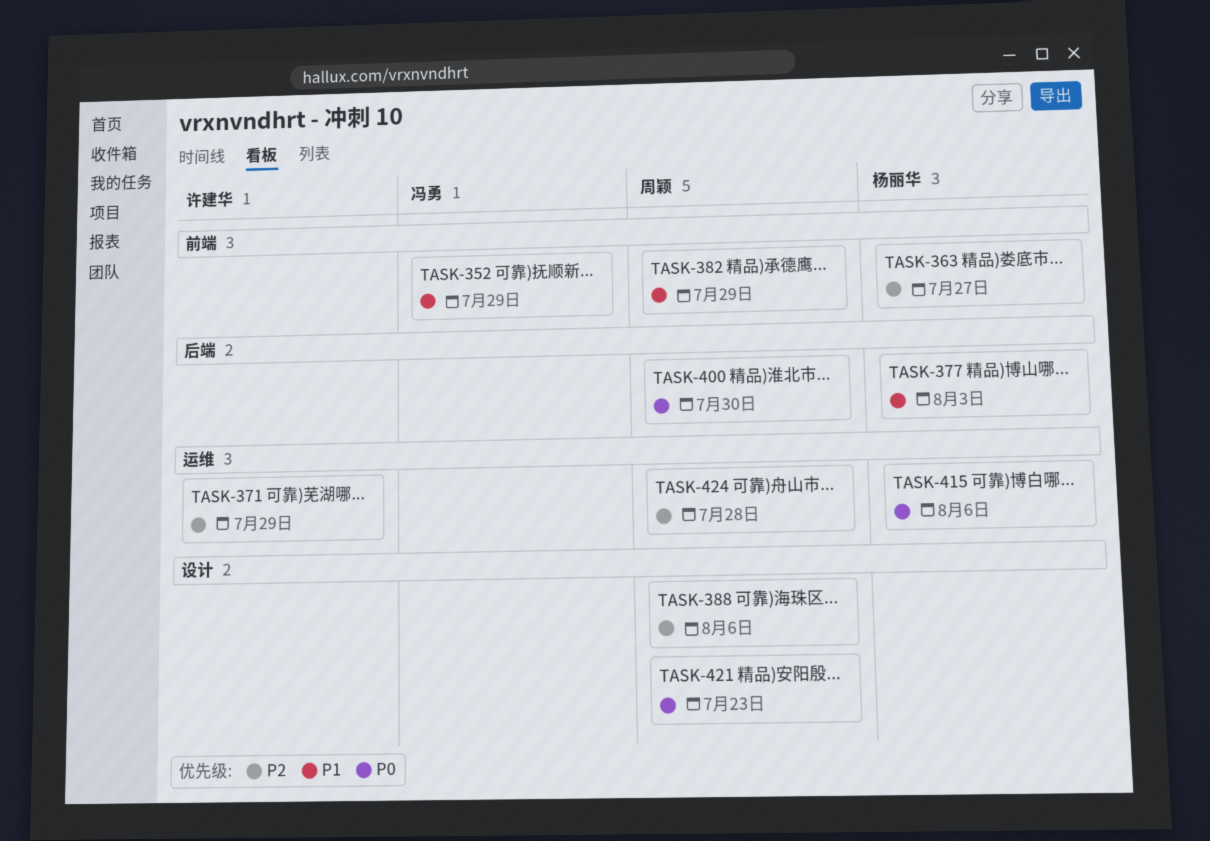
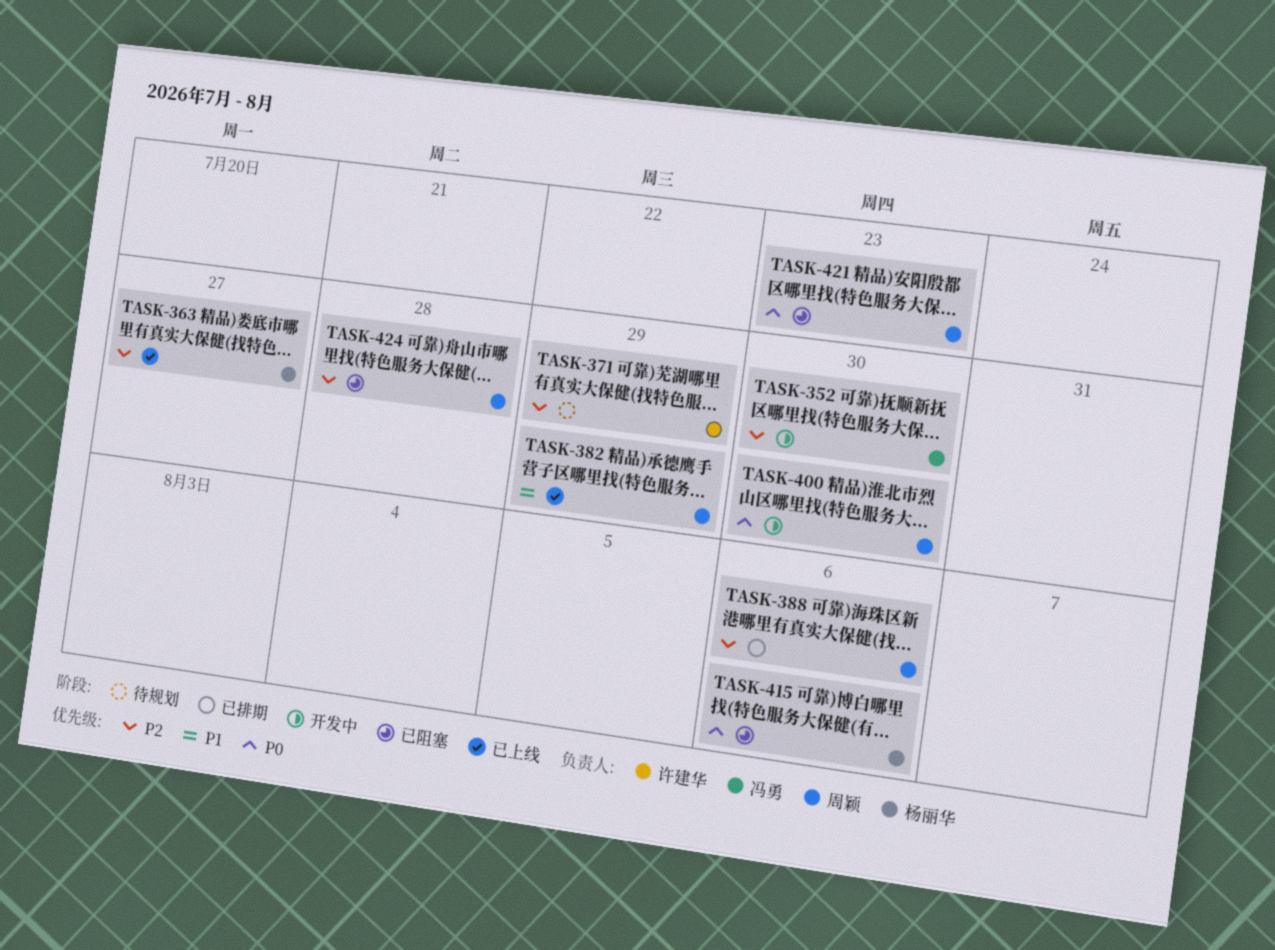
TASK-352, priority: P1 -> P2
TASK-352, due: Jul 29 -> Jul 30
TASK-377: present -> none

